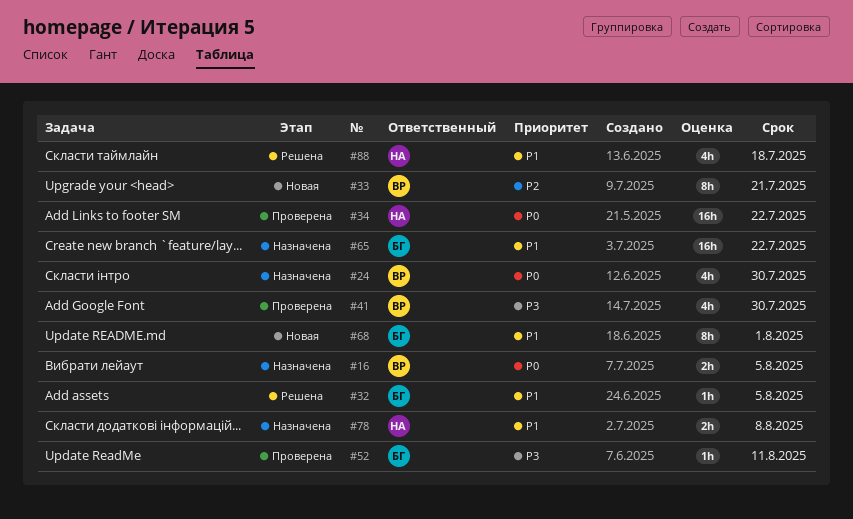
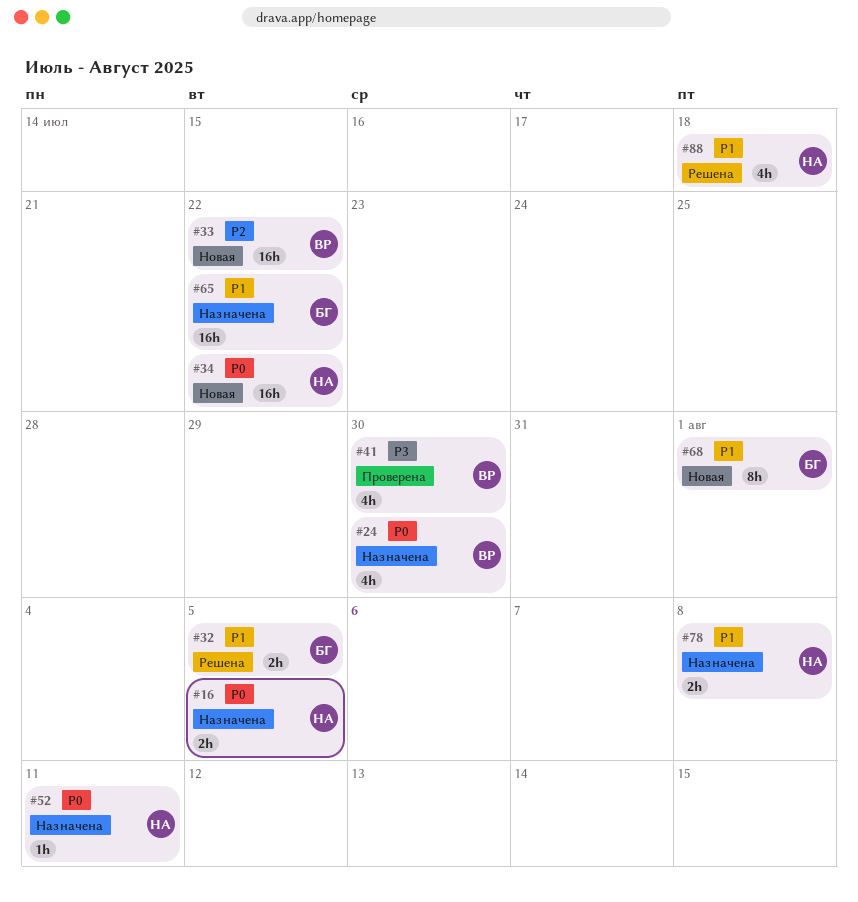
#16, owner: ВР -> НА
#32, estimate: 1h -> 2h
#33, estimate: 8h -> 16h
#33, due: Jul 21 -> Jul 22
#34, status: Проверена -> Новая
#52, status: Проверена -> Назначена
#52, owner: БГ -> НА
#52, priority: P3 -> P0

